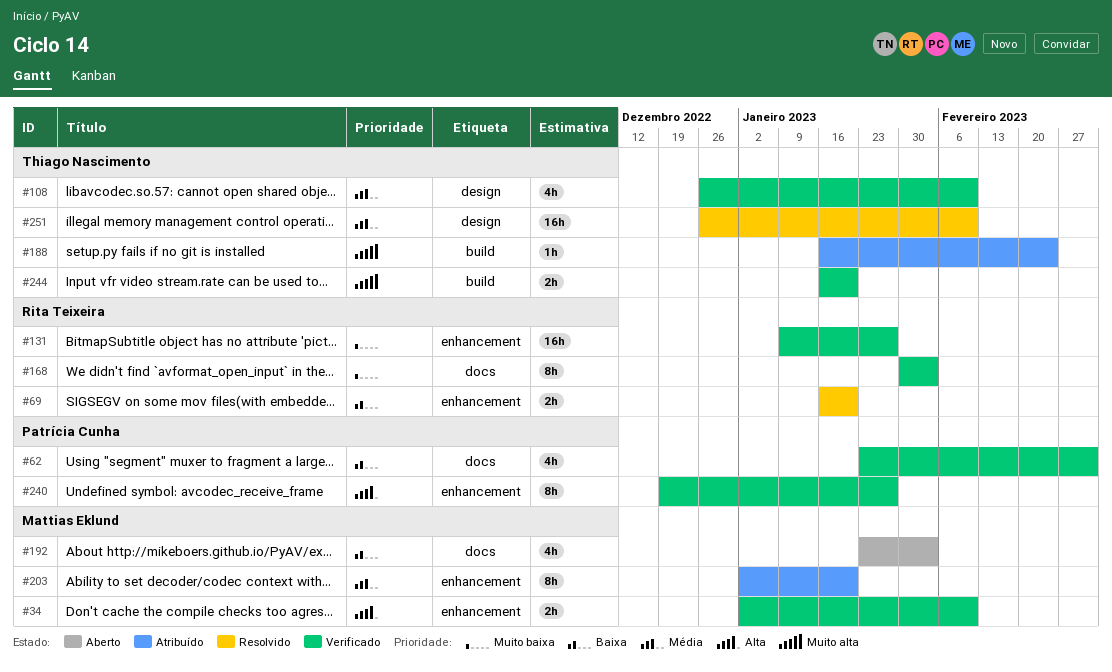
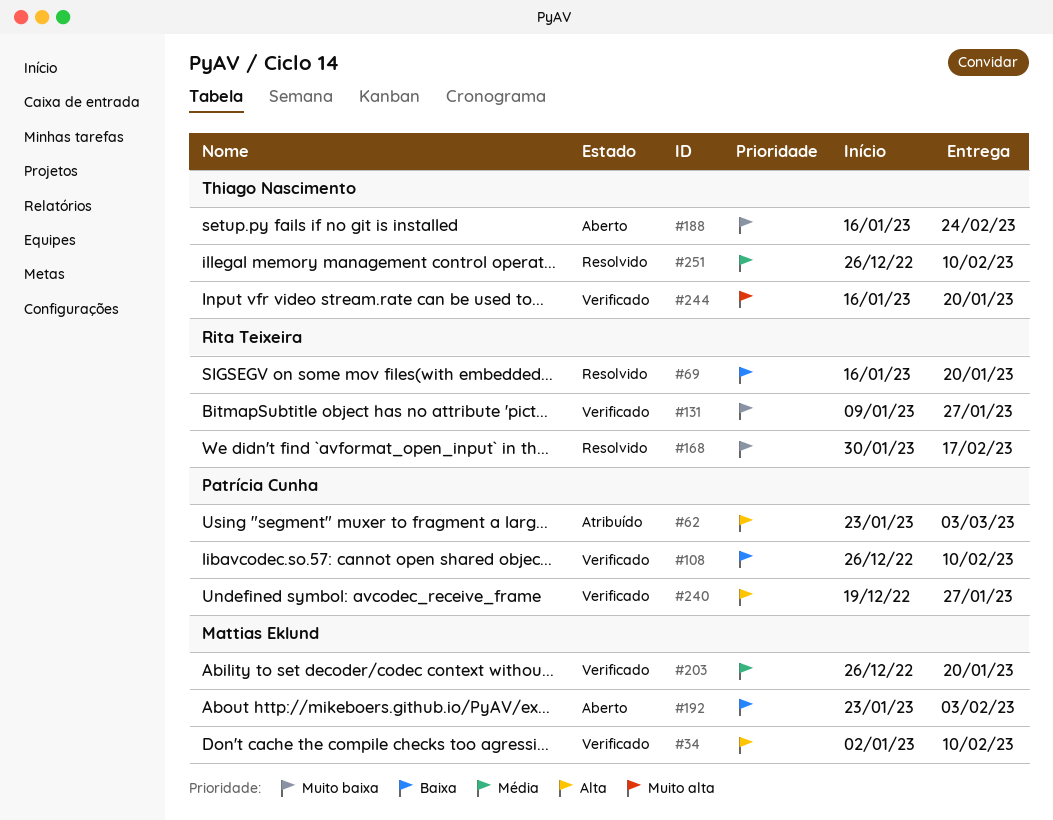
#62, status: Verificado -> Atribuído
#62, priority: Baixa -> Alta
#108, owner: Thiago Nascimento -> Patrícia Cunha
#108, priority: Média -> Baixa
#168, status: Verificado -> Resolvido
#168, due: Feb 3 -> Feb 17
#188, status: Atribuído -> Aberto
#188, priority: Muito alta -> Muito baixa
#203, status: Atribuído -> Verificado
#203, start: Jan 2 -> Dec 26

